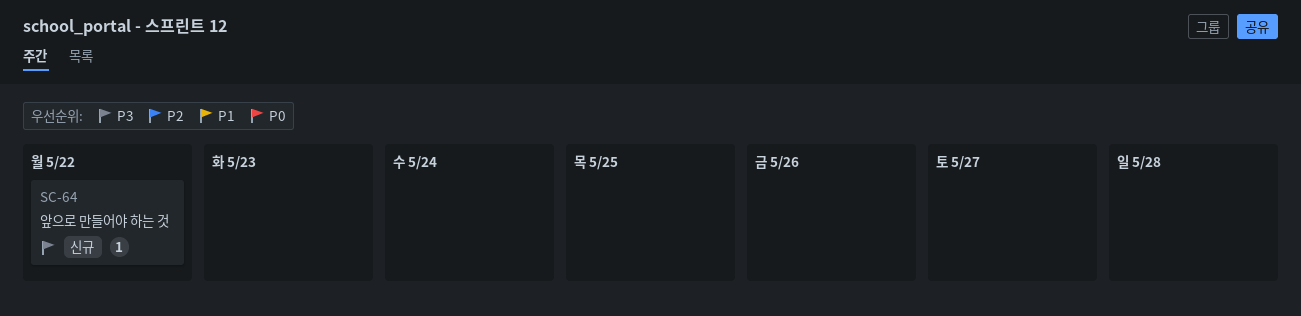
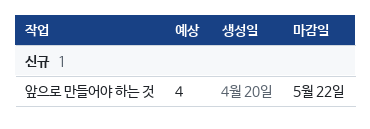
앞으로 만들어야 하는 것, estimate: 1 -> 4

